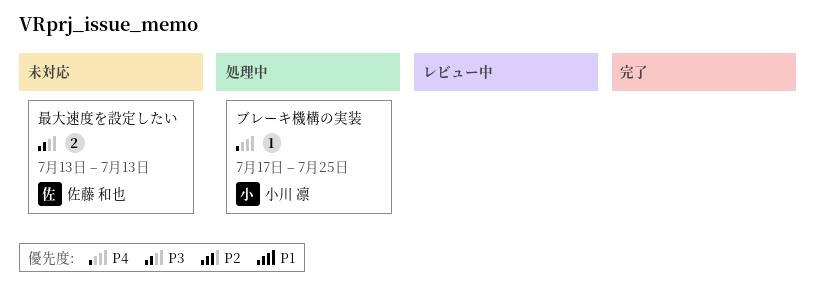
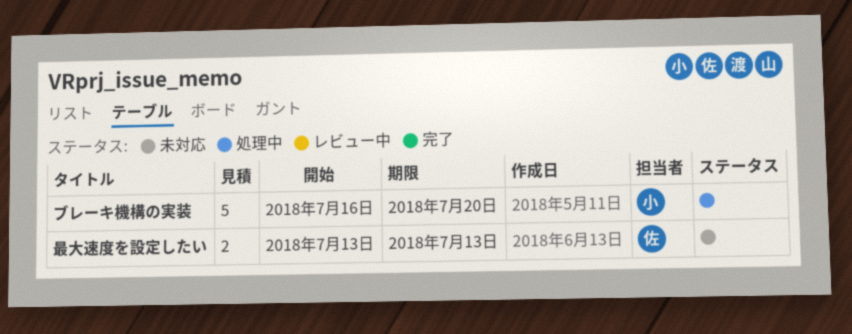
ブレーキ機構の実装, estimate: 1 -> 5
ブレーキ機構の実装, start: Jul 17 -> Jul 16
ブレーキ機構の実装, due: Jul 25 -> Jul 20

